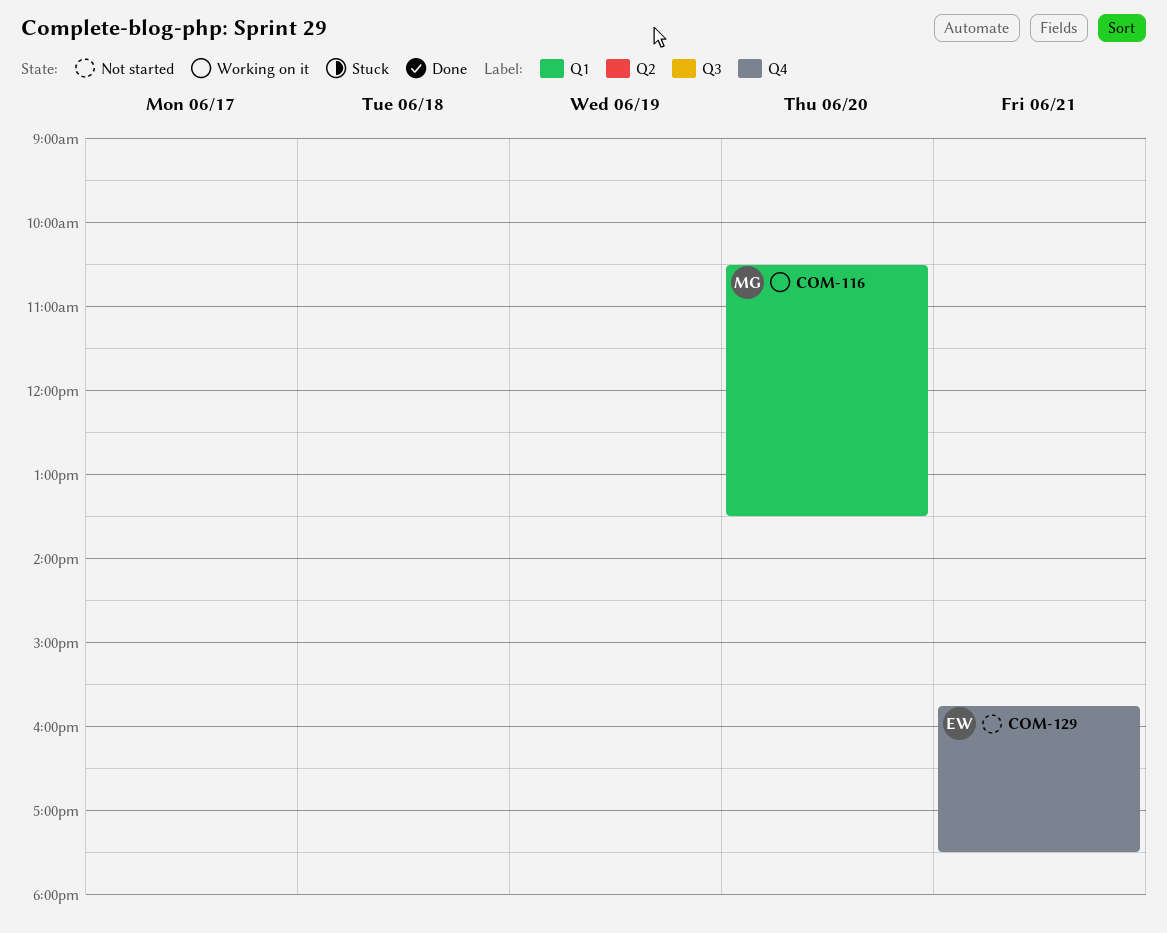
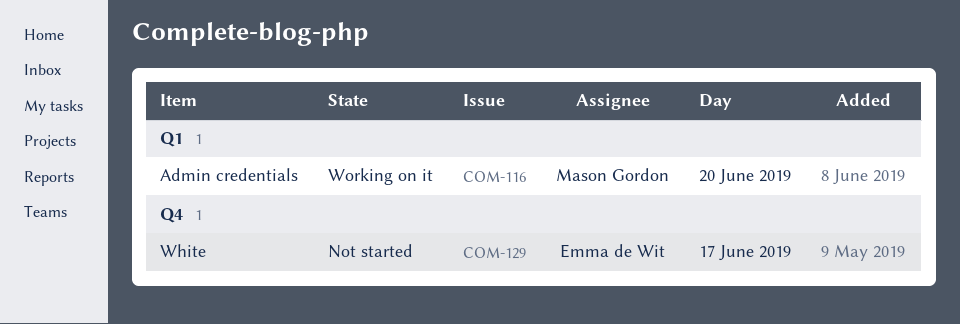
COM-129, day: Jun 21 -> Jun 17

